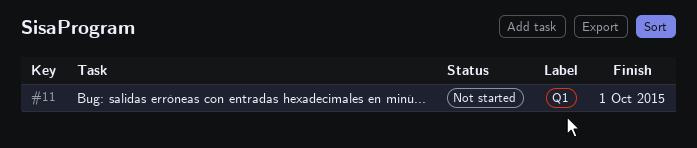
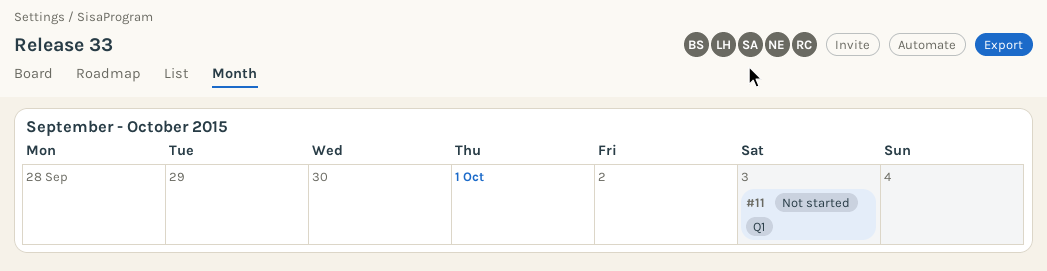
#11, due: Oct 1 -> Oct 3

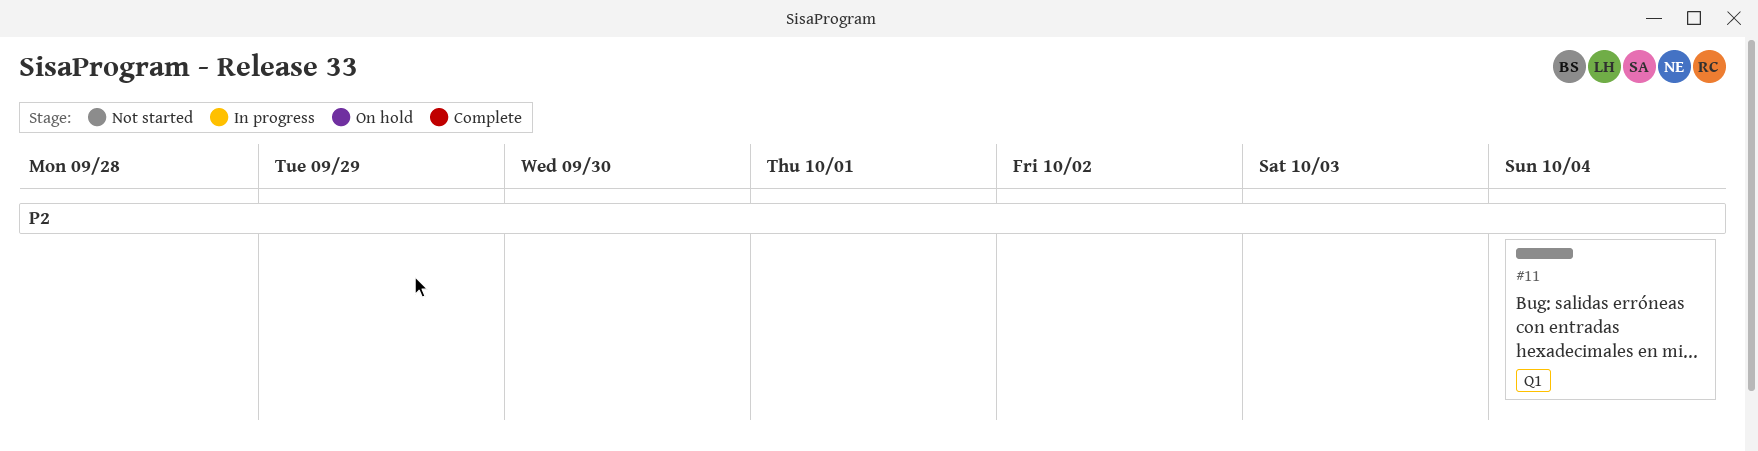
#11, due: Oct 3 -> Oct 4

